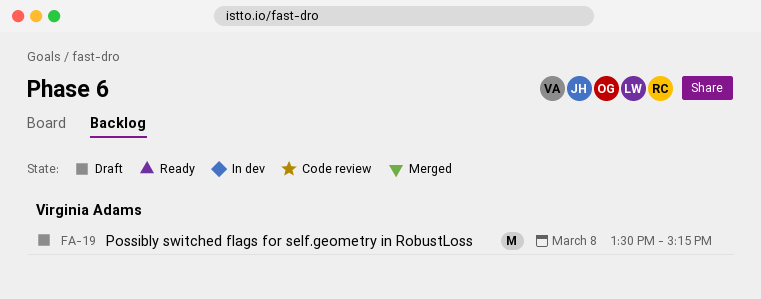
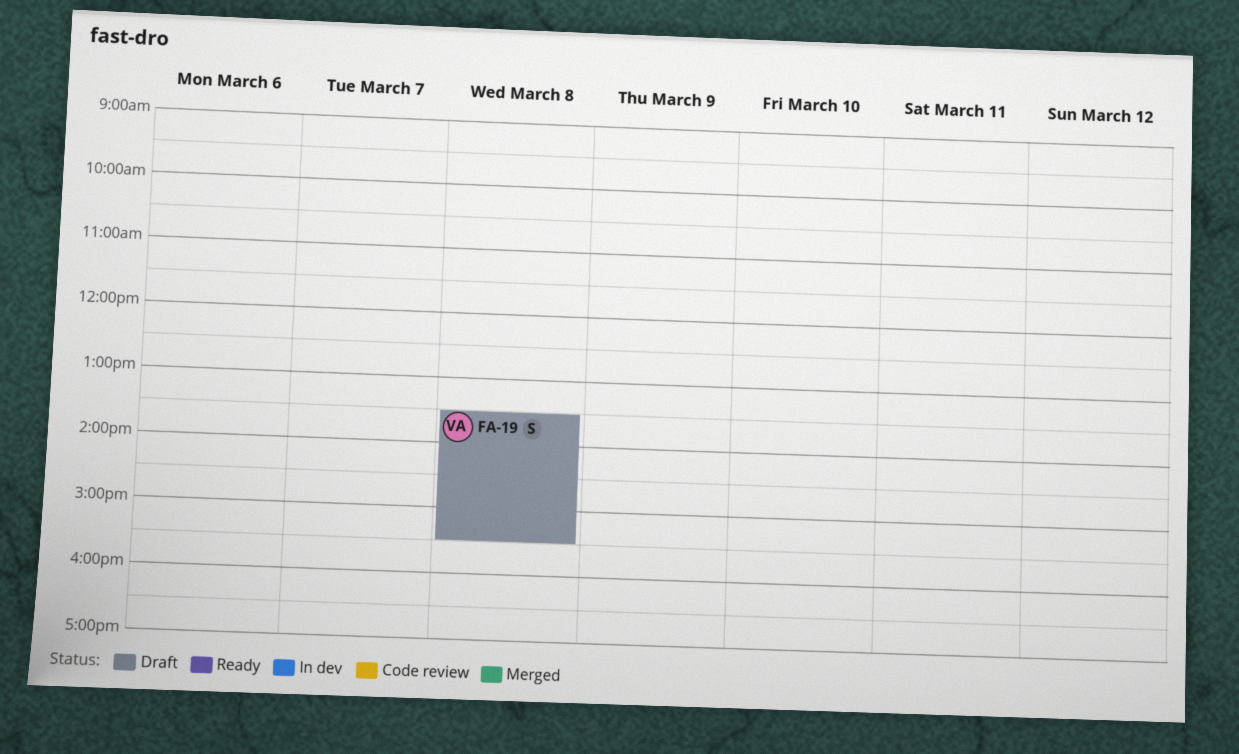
FA-19, estimate: M -> S
FA-19, ends: 15:15 -> 15:30

